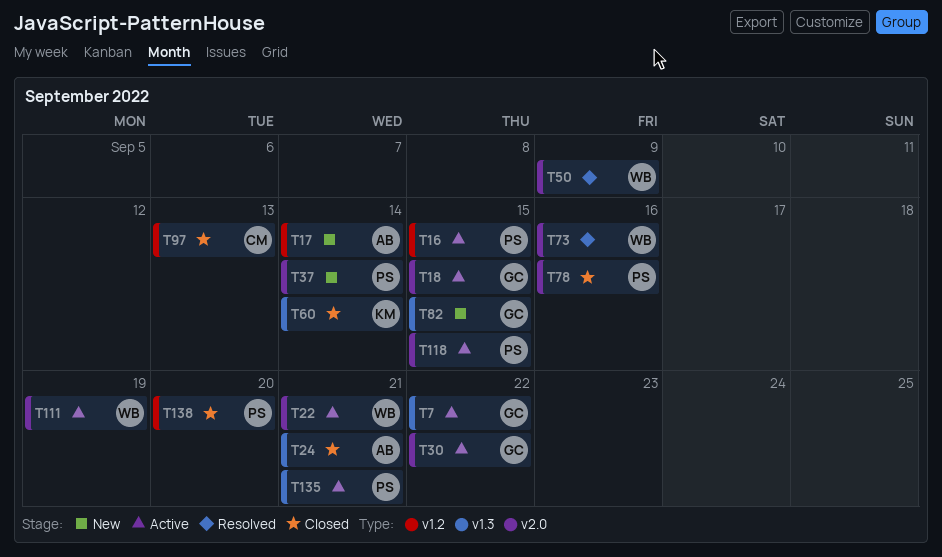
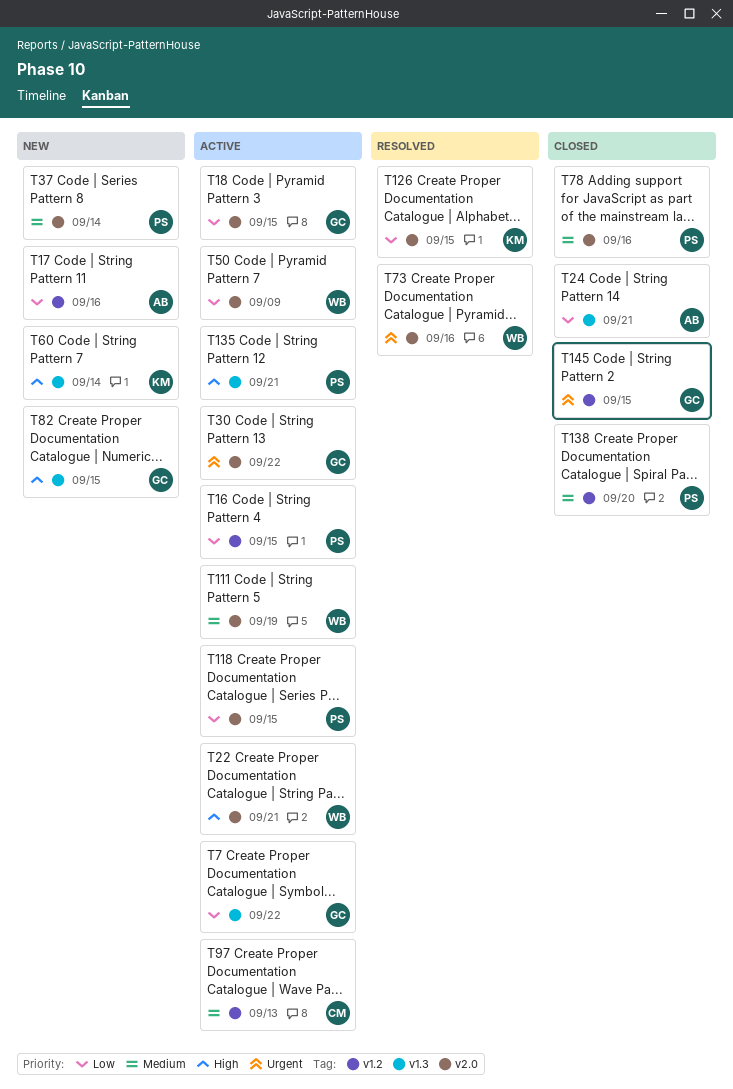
T17, due: Sep 14 -> Sep 16
T50, status: Resolved -> Active
T60, status: Closed -> New
T97, status: Closed -> Active
T126: none -> present
T145: none -> present

